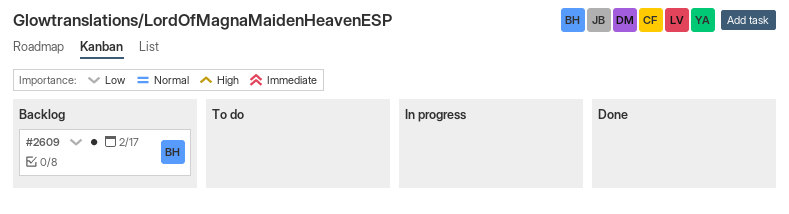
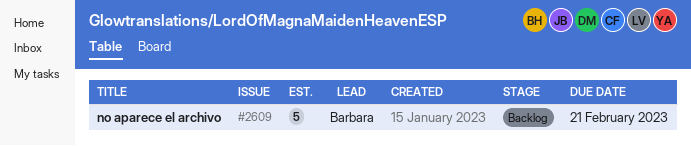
#2609, estimate: 1 -> 5
#2609, due: Feb 17 -> Feb 21

